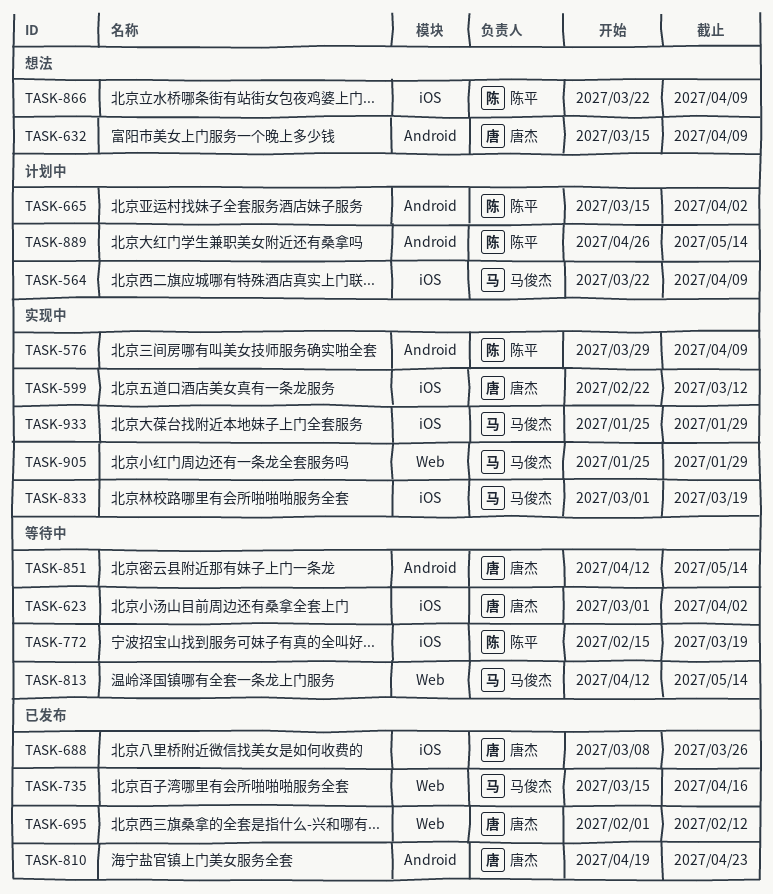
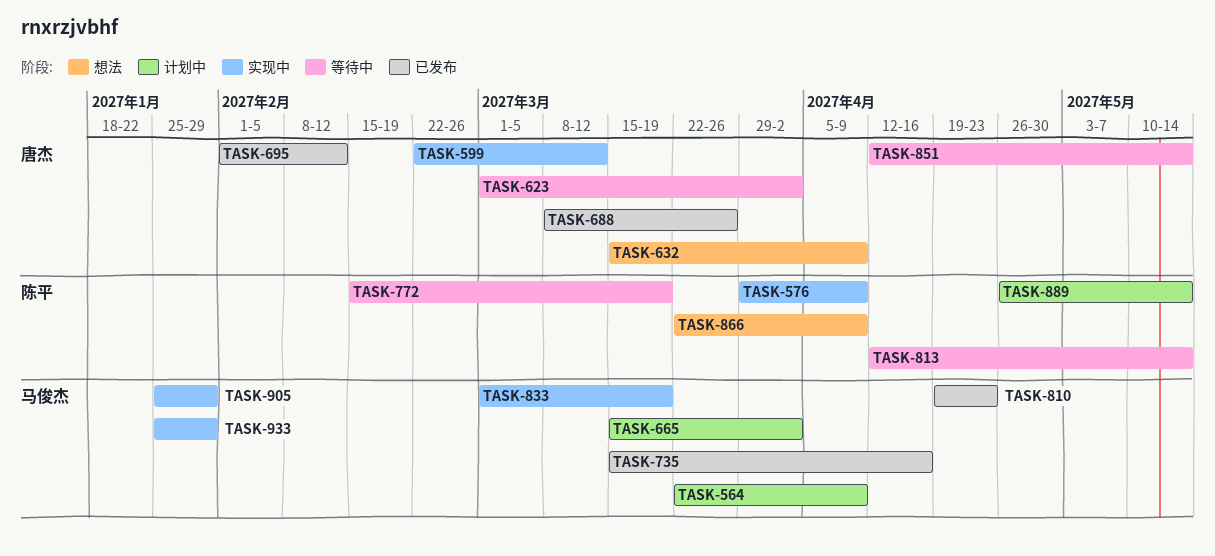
TASK-665, owner: 陈平 -> 马俊杰
TASK-810, owner: 唐杰 -> 马俊杰
TASK-813, owner: 马俊杰 -> 陈平

